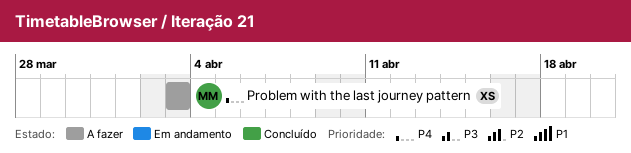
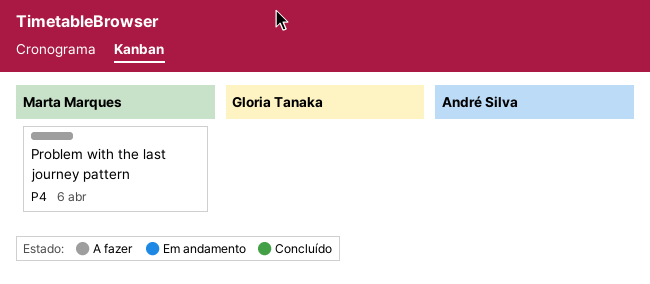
Problem with the last journey pattern, due: Apr 3 -> Apr 6

